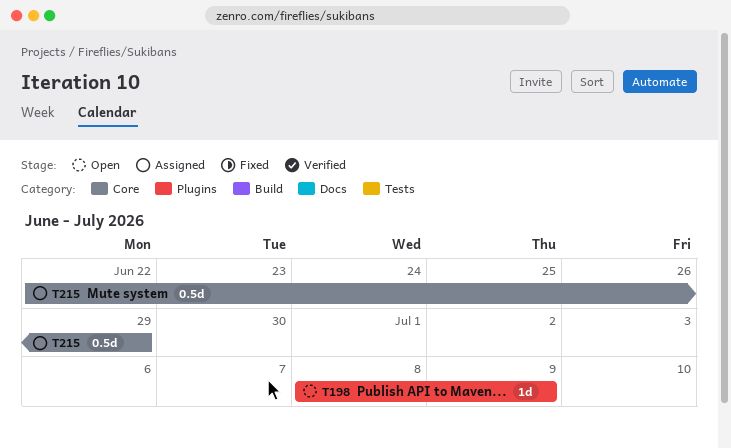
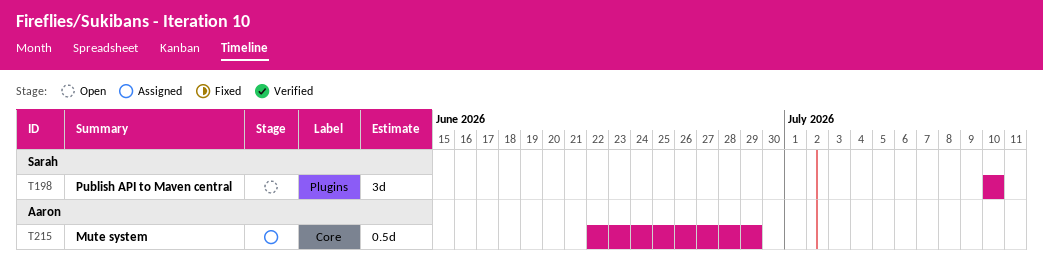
T198, estimate: 1d -> 3d
T198, start: Jul 8 -> Jul 10
T198, due: Jul 9 -> Jul 10

